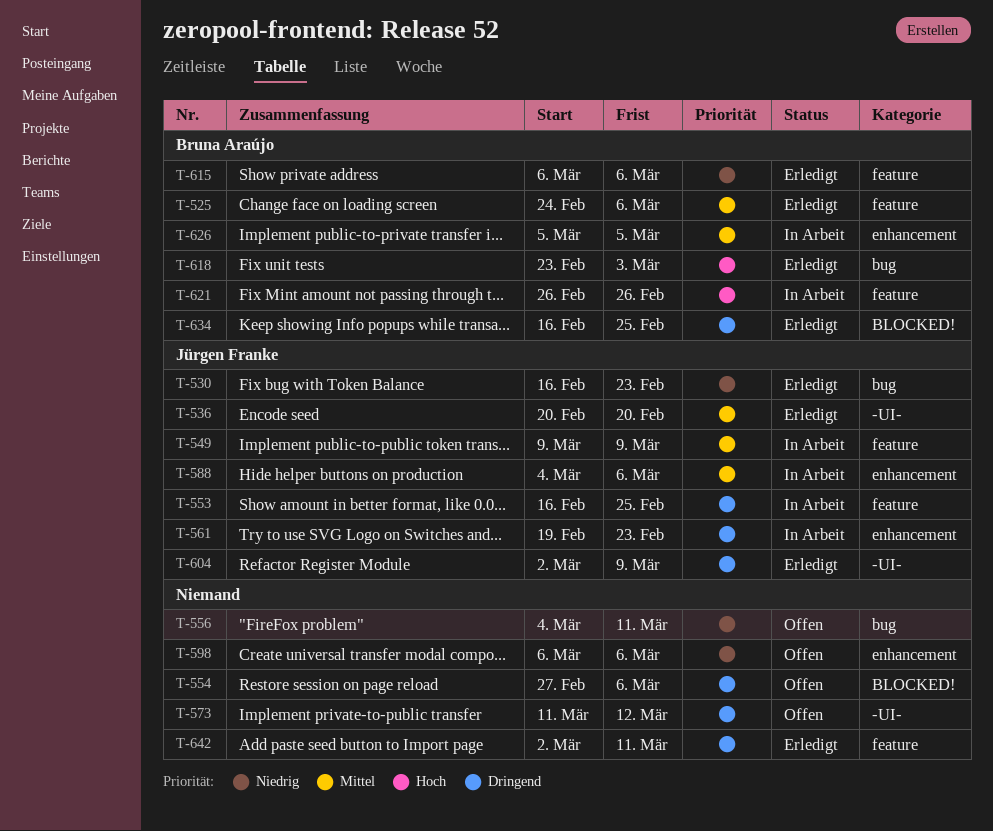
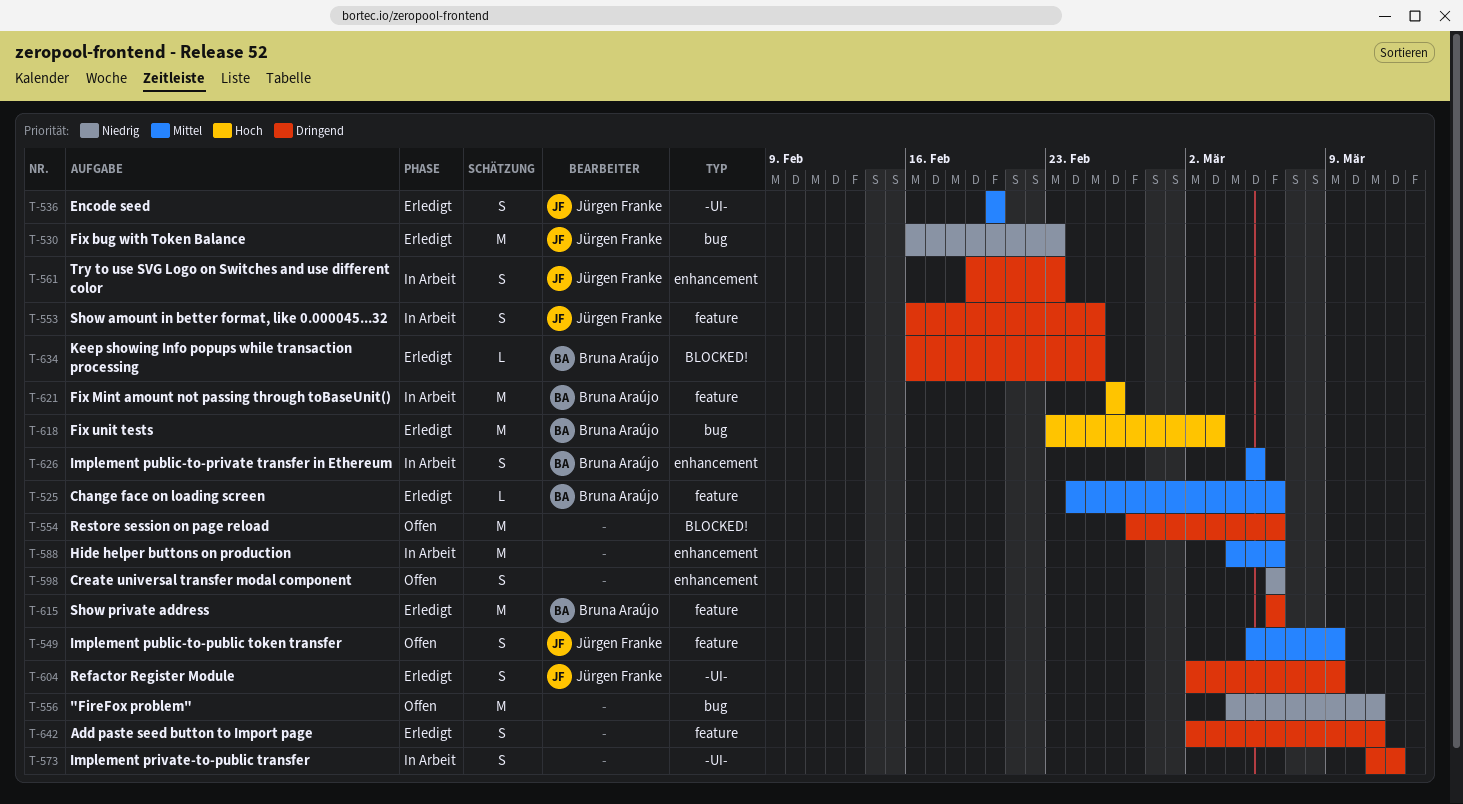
T-549, status: In Arbeit -> Offen
T-549, start: Mar 9 -> Mar 5
T-573, status: Offen -> In Arbeit
T-588, owner: Jürgen Franke -> none
T-615, priority: Niedrig -> Dringend

